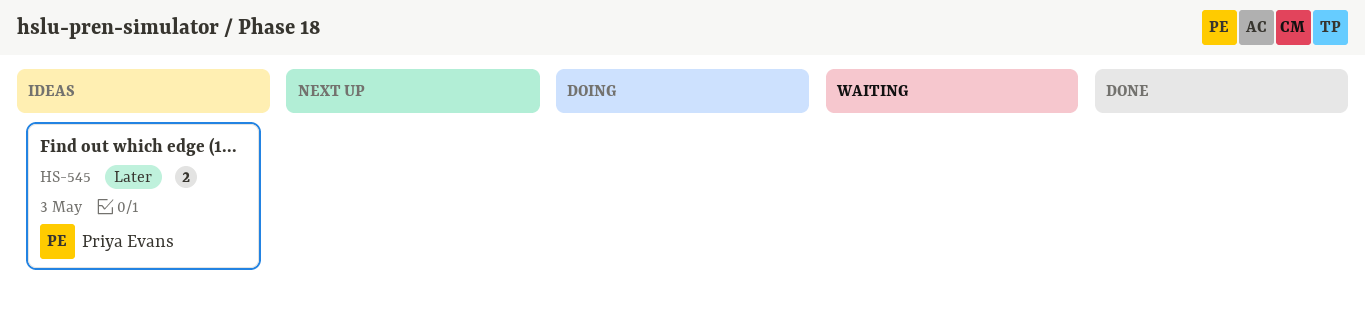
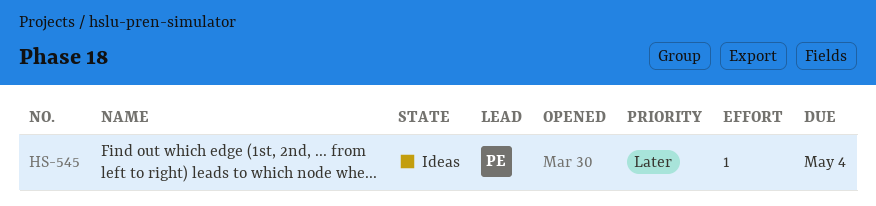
HS-545, estimate: 2 -> 1
HS-545, due: May 3 -> May 4

